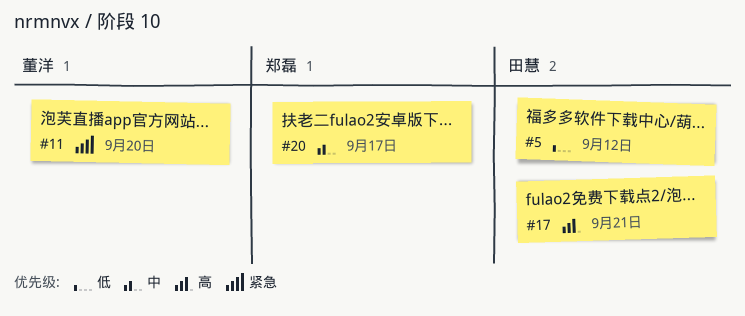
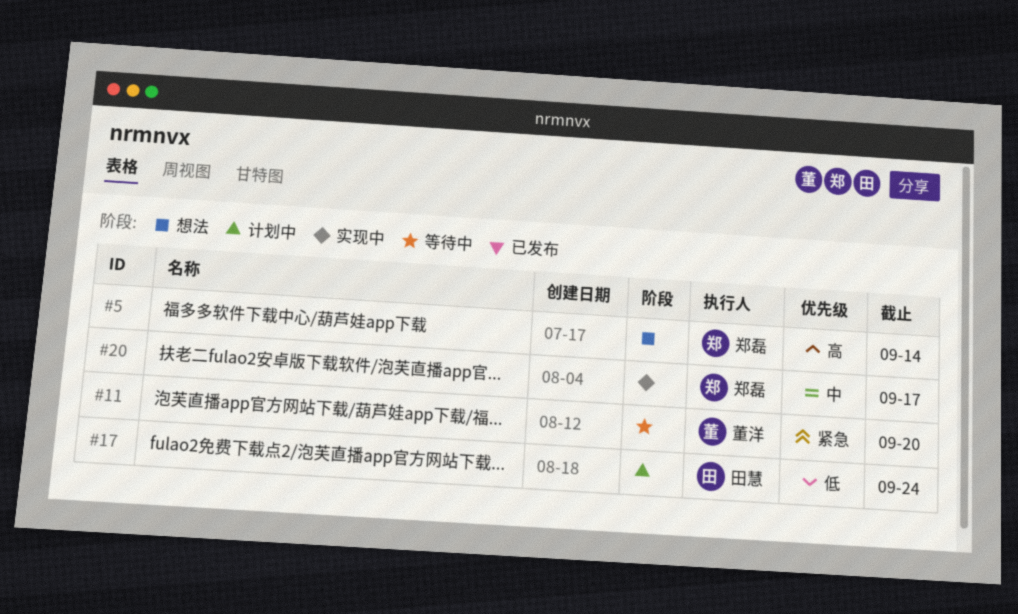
#5, owner: 田慧 -> 郑磊
#5, priority: 低 -> 高
#5, due: Sep 12 -> Sep 14
#17, priority: 高 -> 低
#17, due: Sep 21 -> Sep 24

